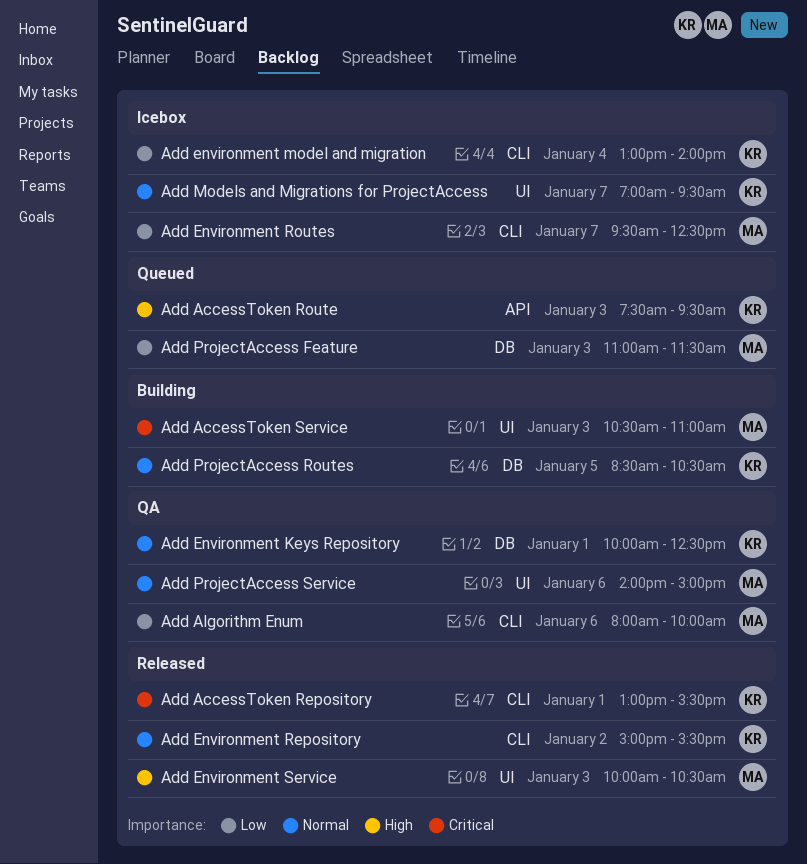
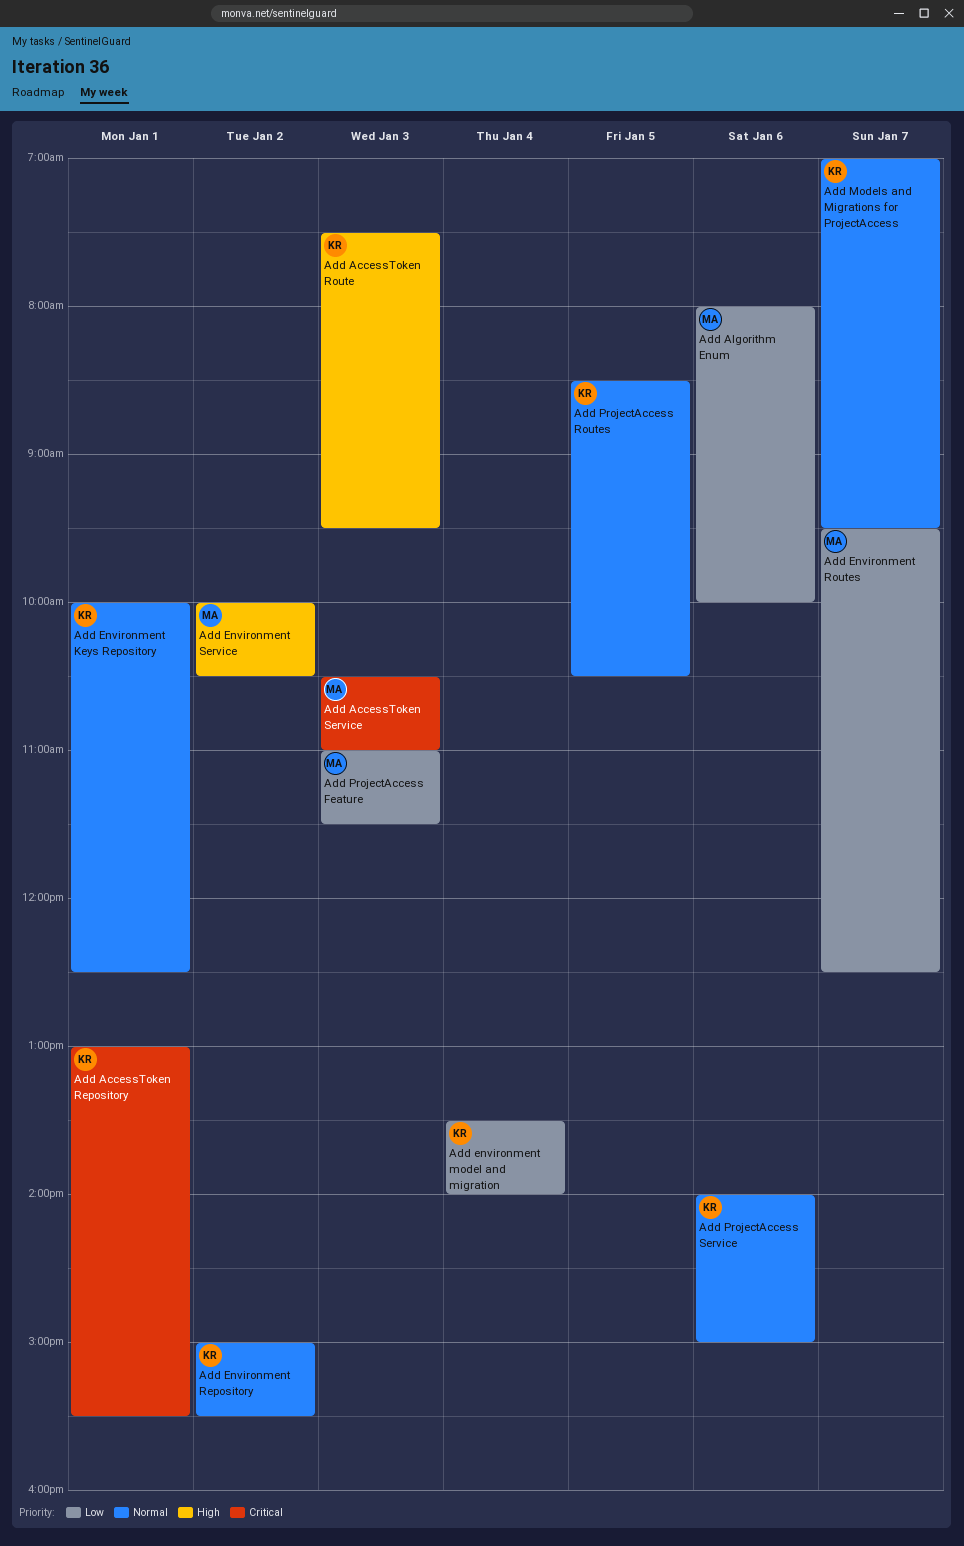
Add environment model and migration, begins: 13:00 -> 13:30
Add Environment Service, day: Jan 3 -> Jan 2
Add ProjectAccess Service, owner: MA -> KR

